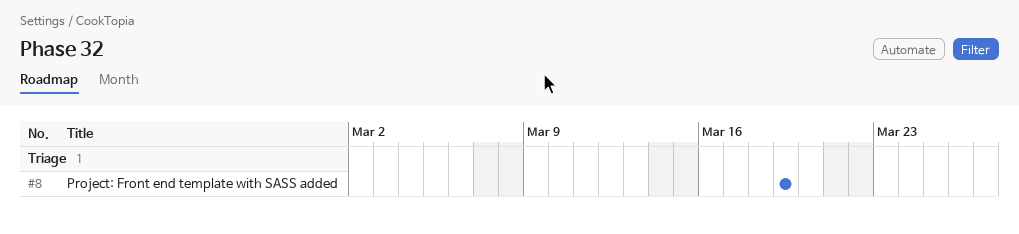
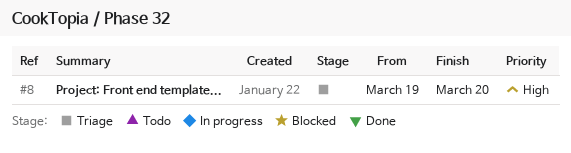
#8, due: Mar 19 -> Mar 20

